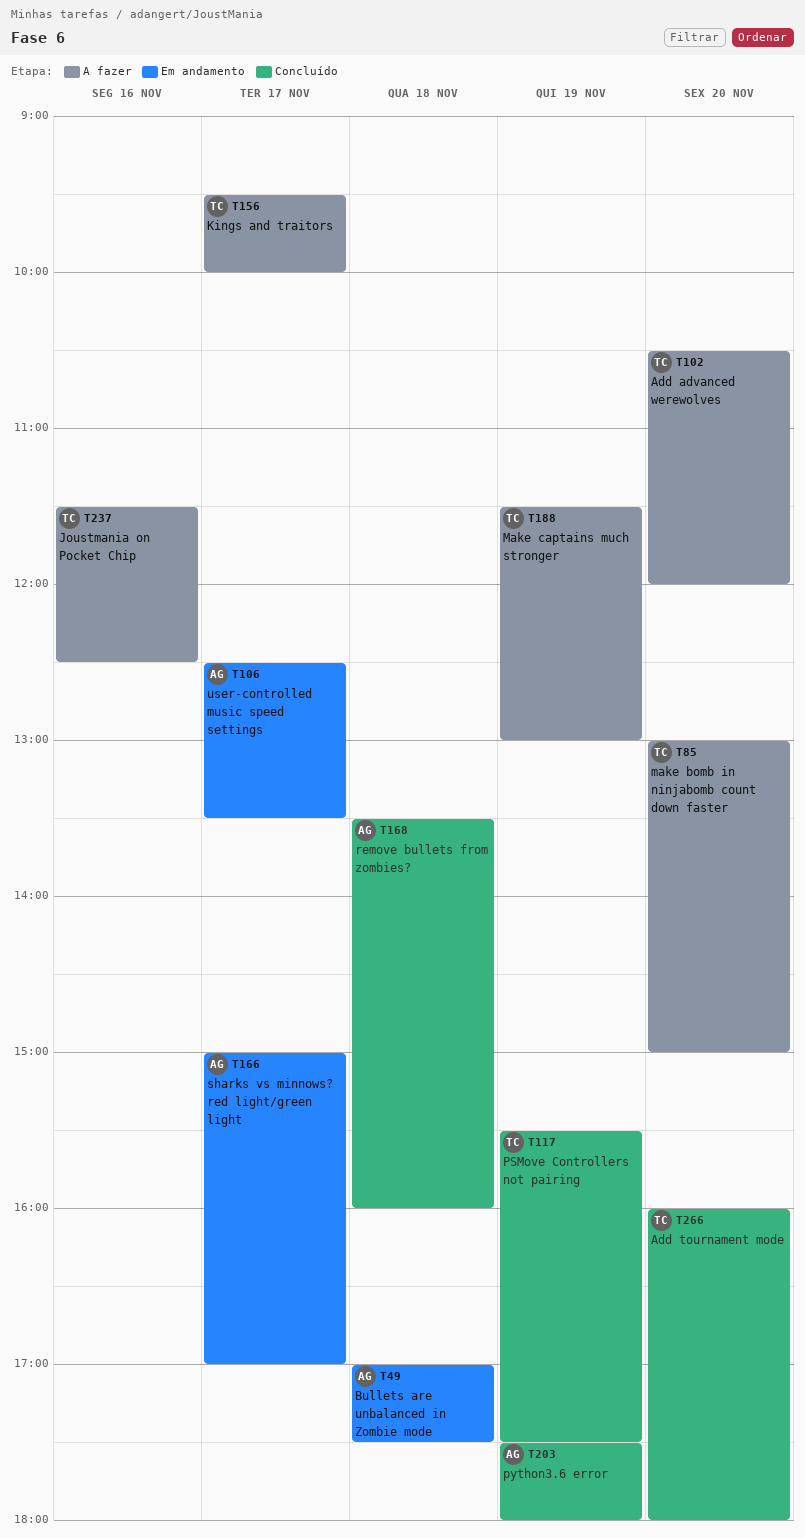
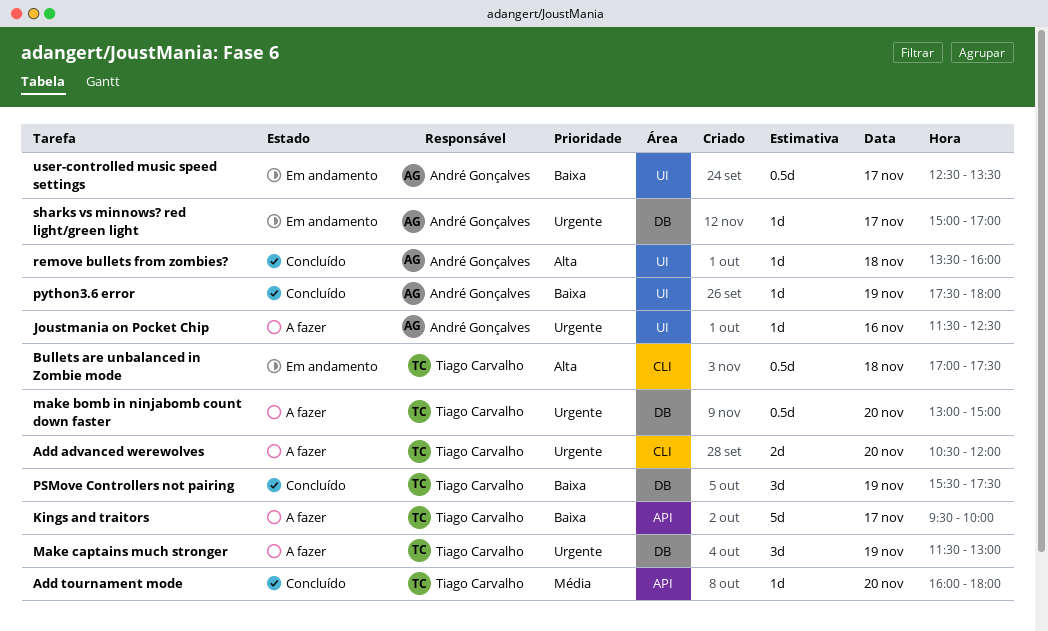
Bullets are unbalanced in Zombie mode, owner: André Gonçalves -> Tiago Carvalho
Joustmania on Pocket Chip, owner: Tiago Carvalho -> André Gonçalves

